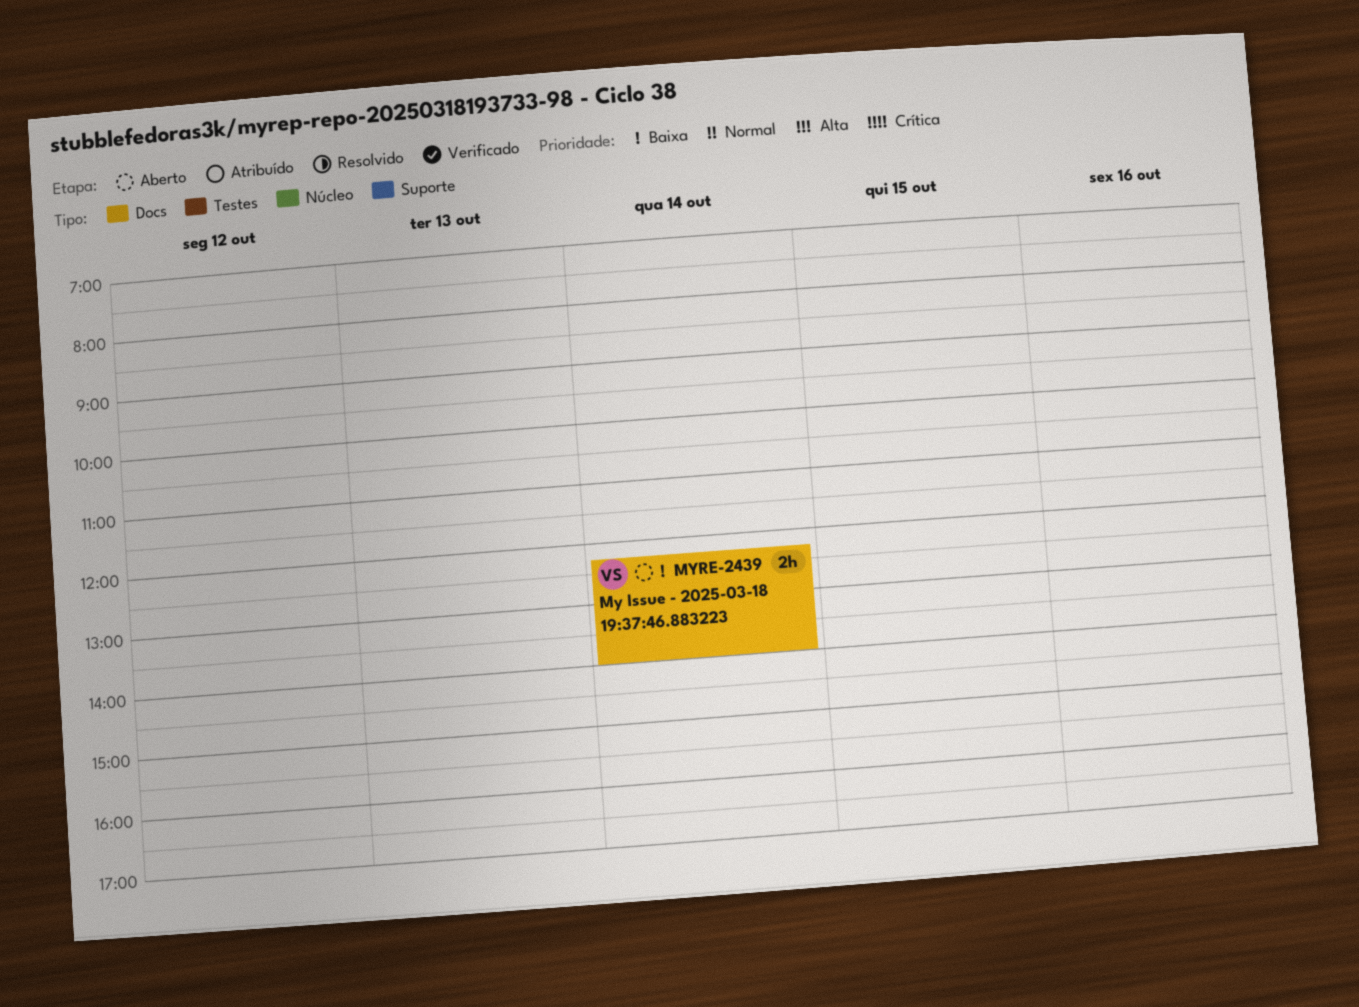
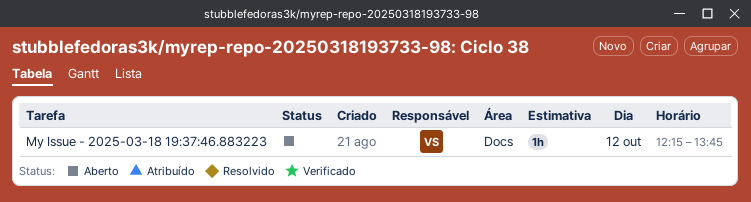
My Issue - 2025-03-18 19:37:46.883223, estimate: 2h -> 1h
My Issue - 2025-03-18 19:37:46.883223, day: Oct 14 -> Oct 12
My Issue - 2025-03-18 19:37:46.883223, ends: 14:00 -> 13:45

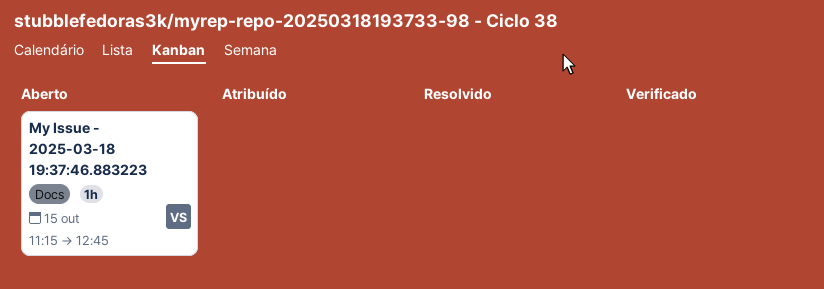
My Issue - 2025-03-18 19:37:46.883223, day: Oct 12 -> Oct 15
My Issue - 2025-03-18 19:37:46.883223, begins: 12:15 -> 11:15
My Issue - 2025-03-18 19:37:46.883223, ends: 13:45 -> 12:45

